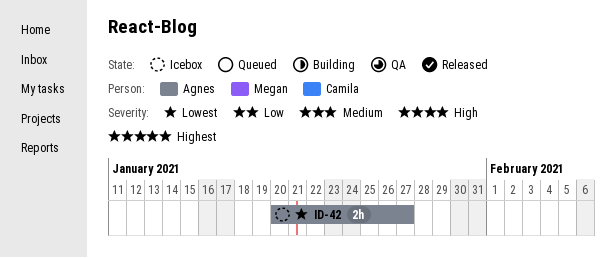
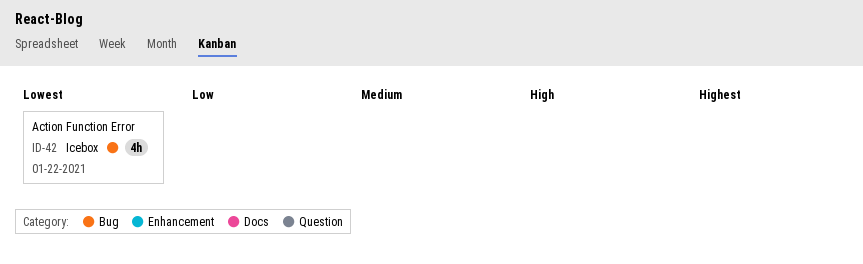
ID-42, estimate: 2h -> 4h
ID-42, due: Jan 27 -> Jan 22

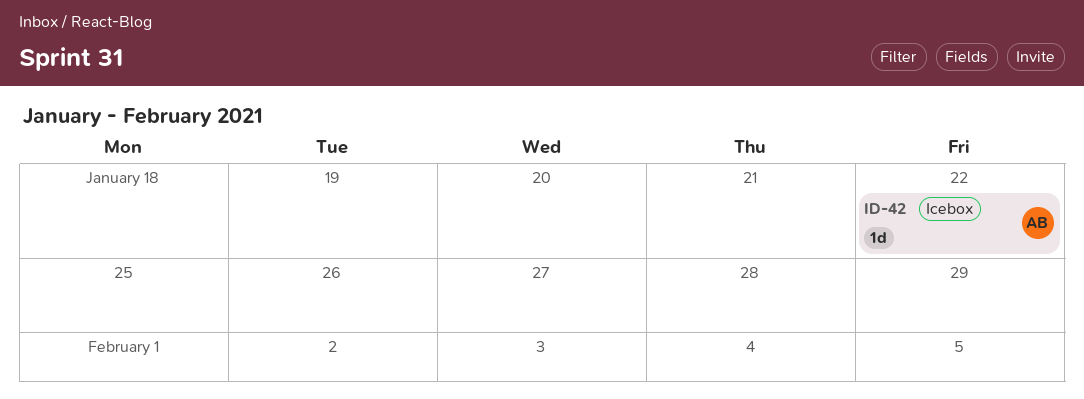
ID-42, estimate: 4h -> 1d

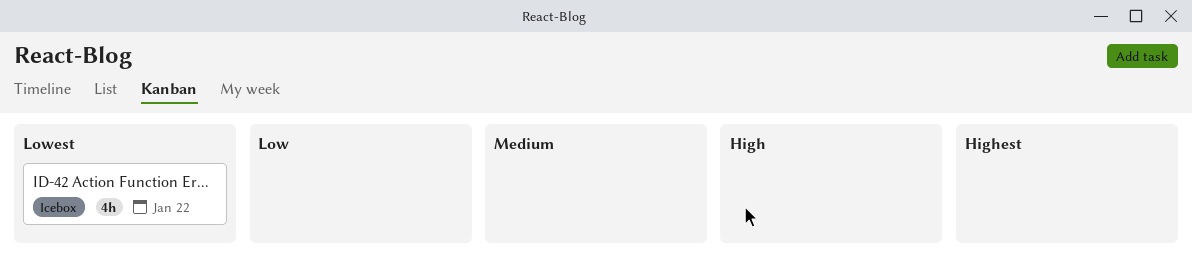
ID-42, estimate: 1d -> 4h

